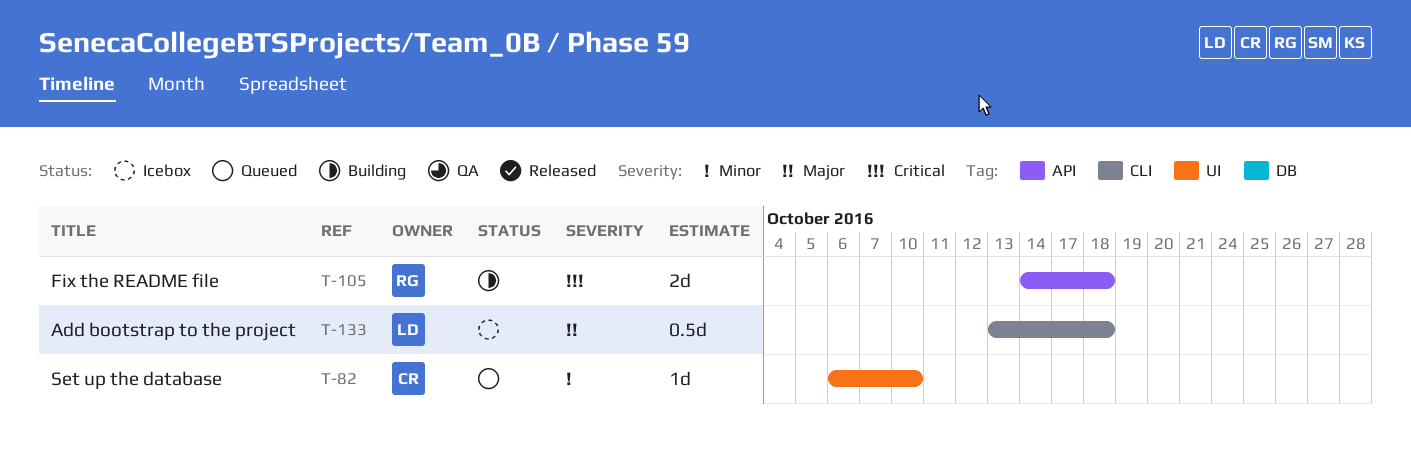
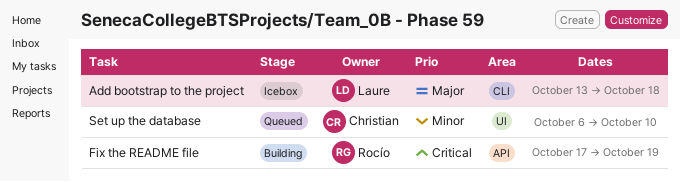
Fix the README file, start: Oct 14 -> Oct 17
Fix the README file, due: Oct 18 -> Oct 19

